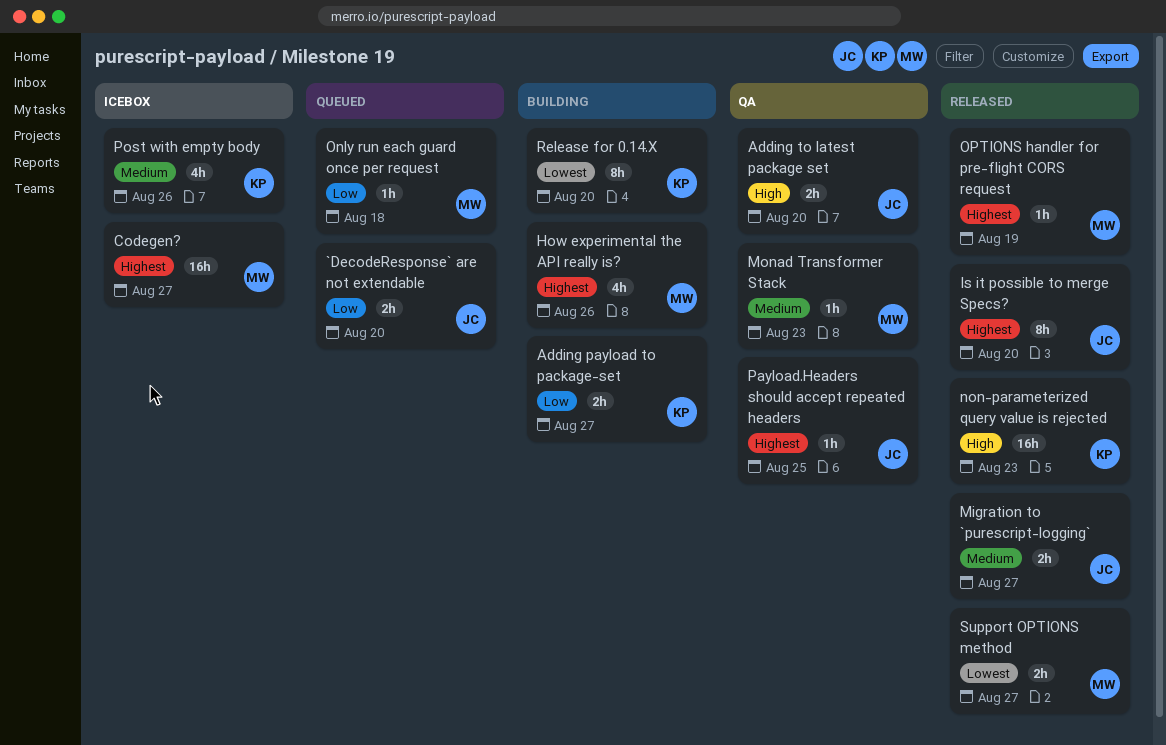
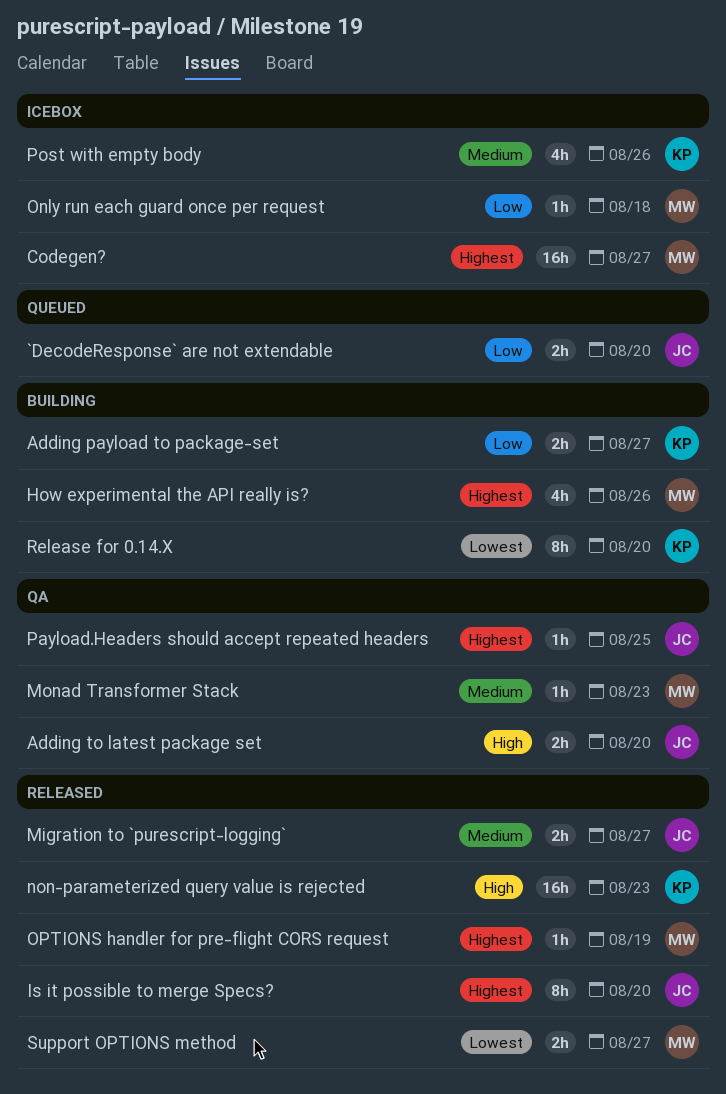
Only run each guard once per request, status: Queued -> Icebox

